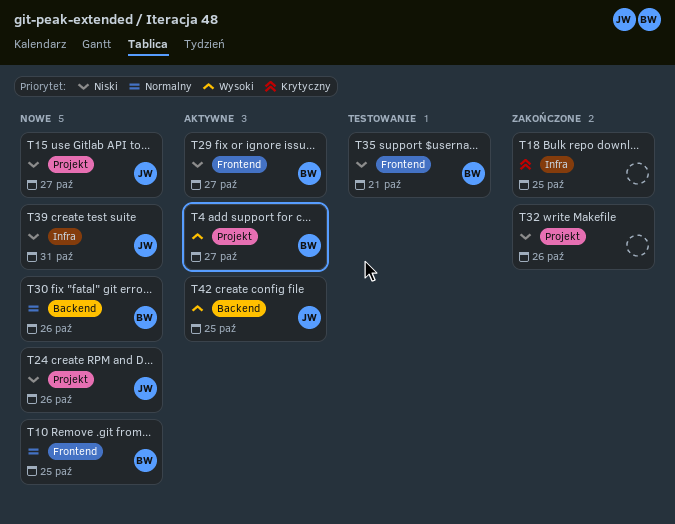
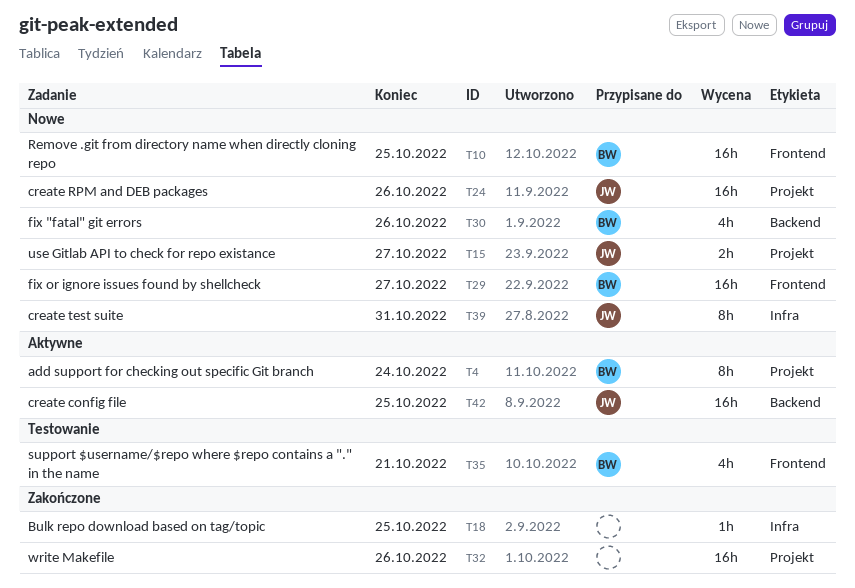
T4, due: Oct 27 -> Oct 24
T29, status: Aktywne -> Nowe

